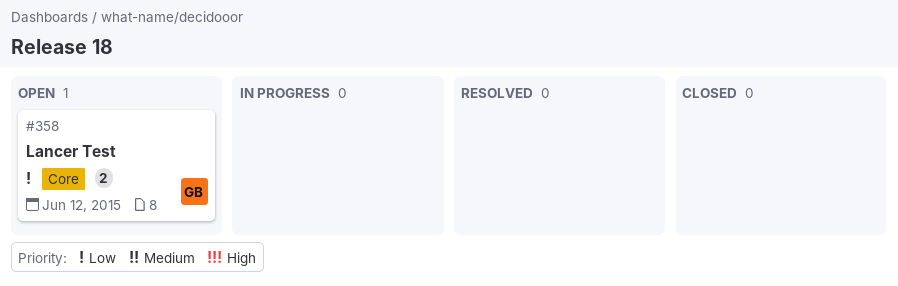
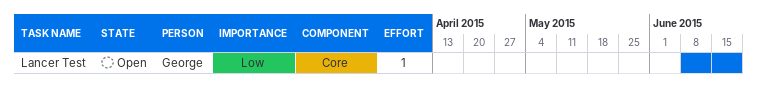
Lancer Test, estimate: 2 -> 1
Lancer Test, due: Jun 12 -> Jun 19

